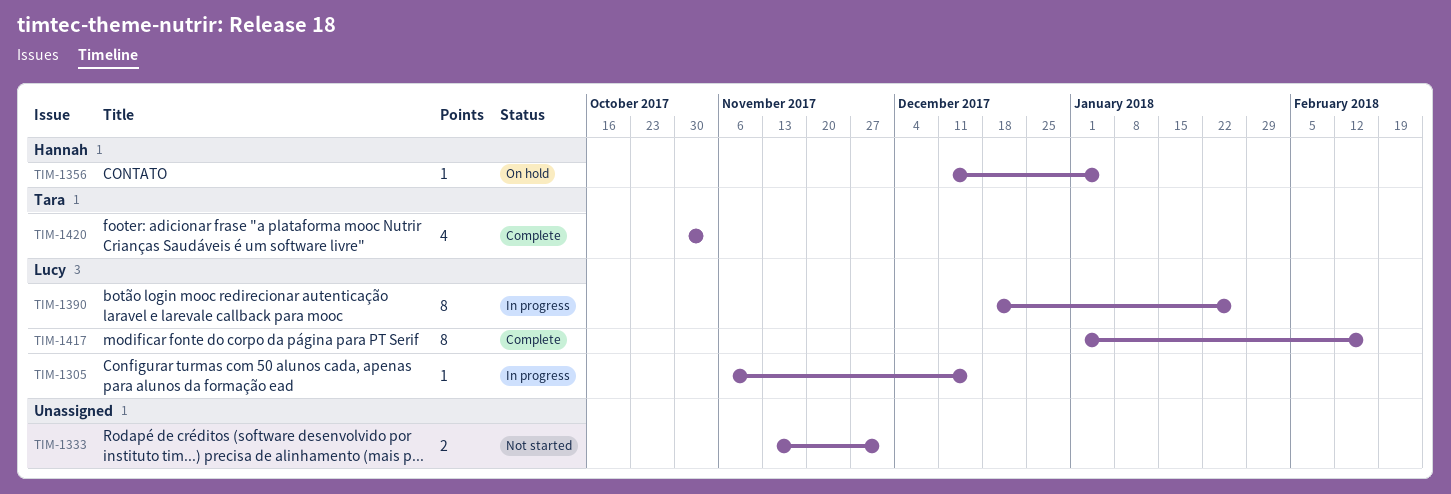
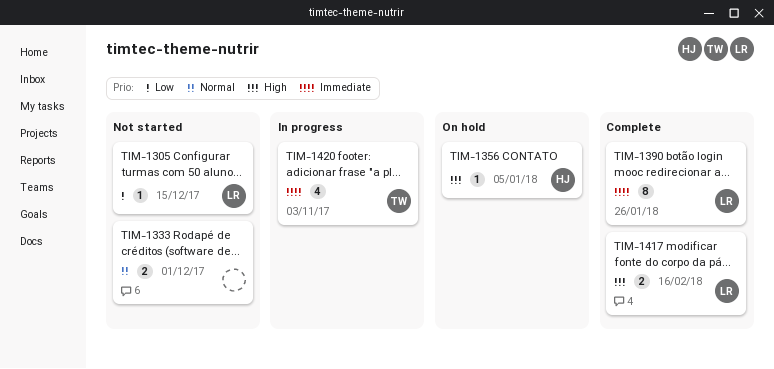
TIM-1305, status: In progress -> Not started
TIM-1390, status: In progress -> Complete
TIM-1417, estimate: 8 -> 2
TIM-1420, status: Complete -> In progress

